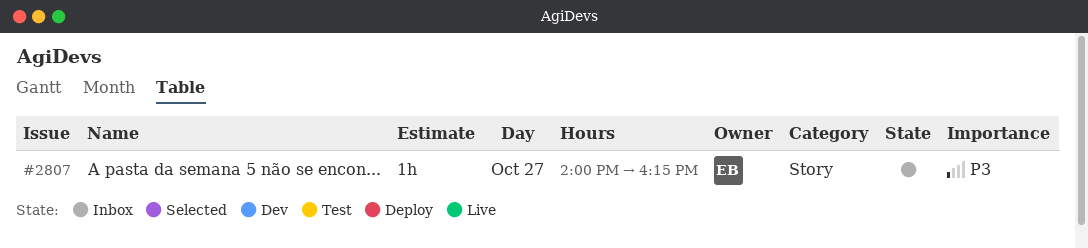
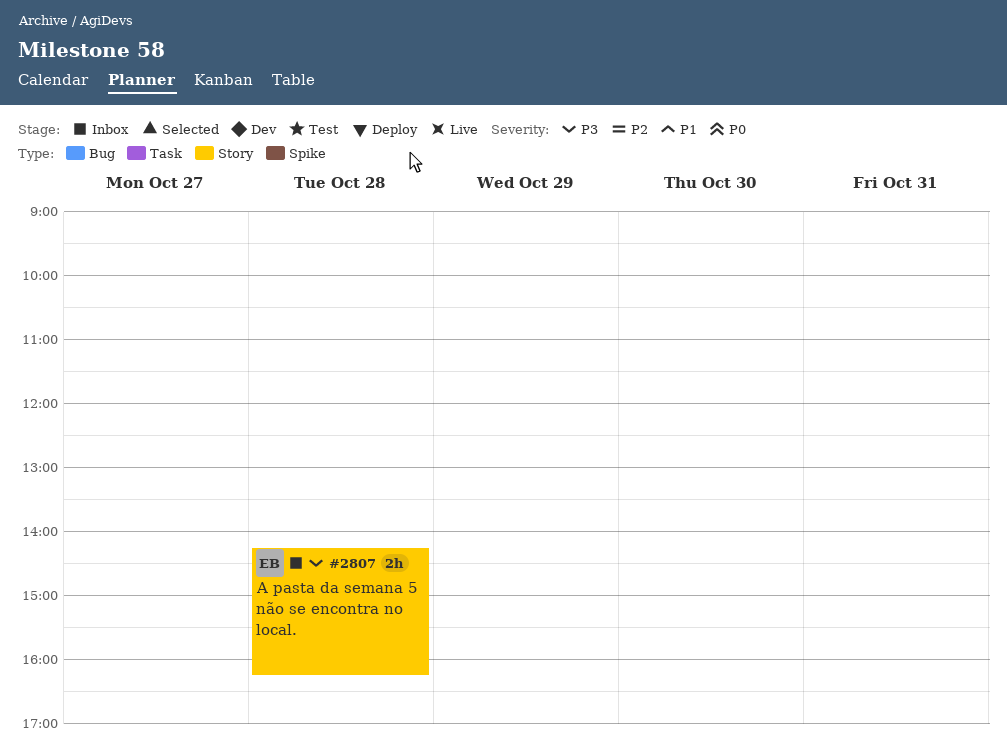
#2807, estimate: 1h -> 2h
#2807, day: Oct 27 -> Oct 28
#2807, begins: 14:00 -> 14:15

